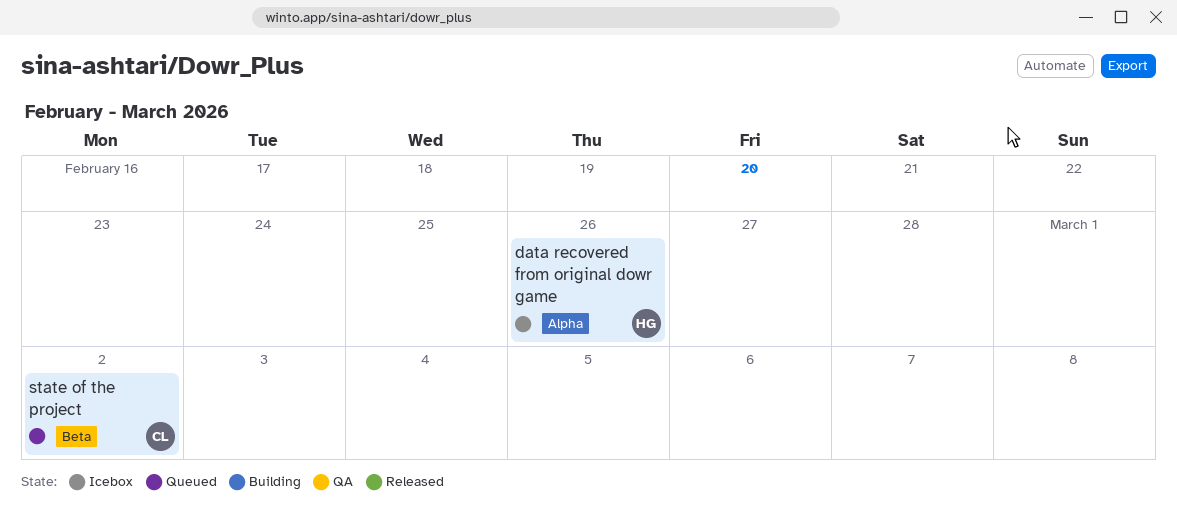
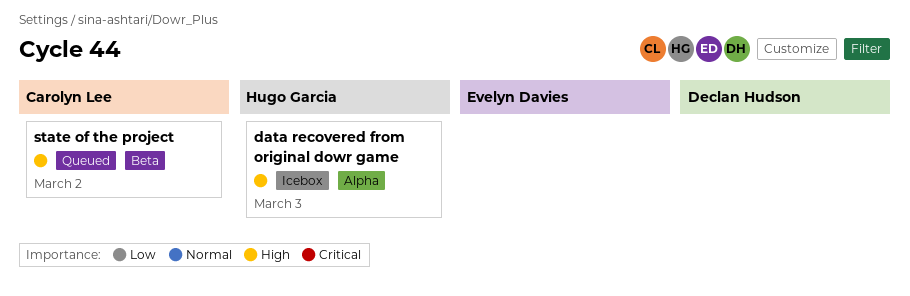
data recovered from original dowr game, due: Feb 26 -> Mar 3

